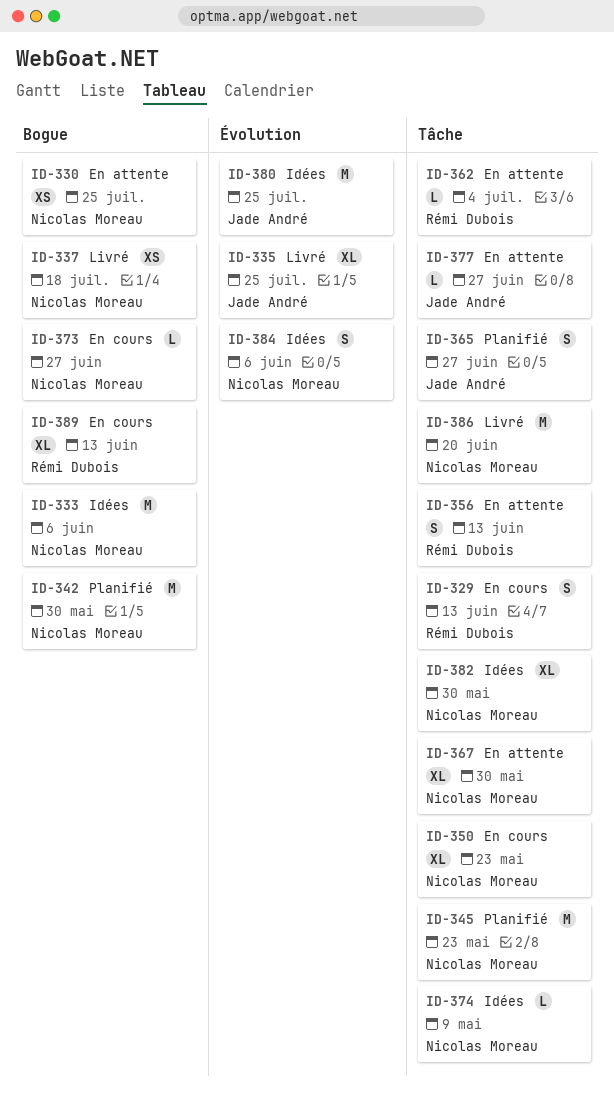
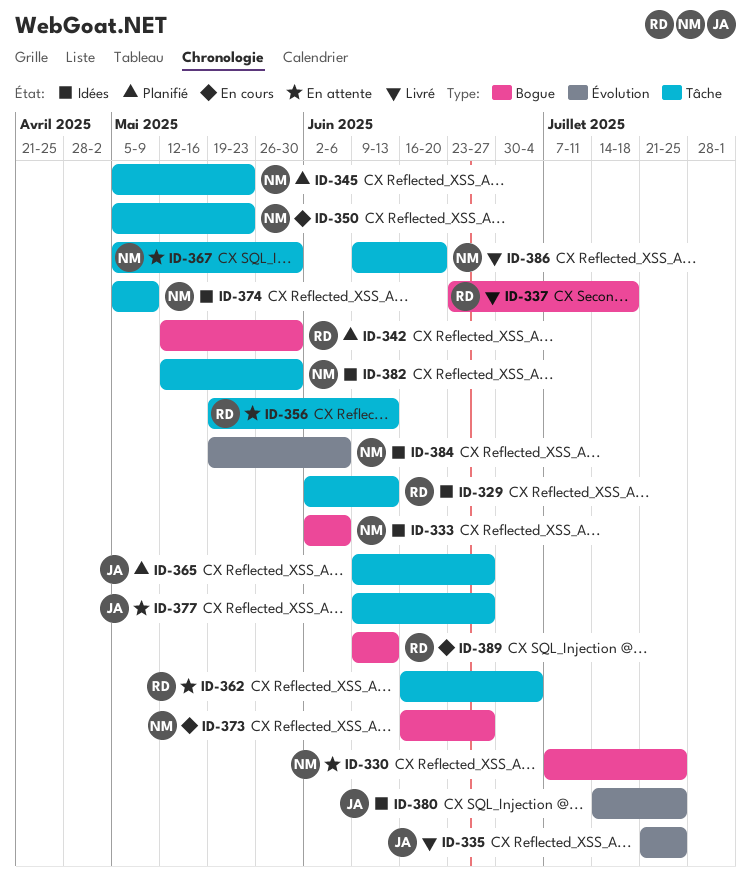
ID-329, status: En cours -> Idées
ID-337, owner: Nicolas Moreau -> Rémi Dubois
ID-342, owner: Nicolas Moreau -> Rémi Dubois

